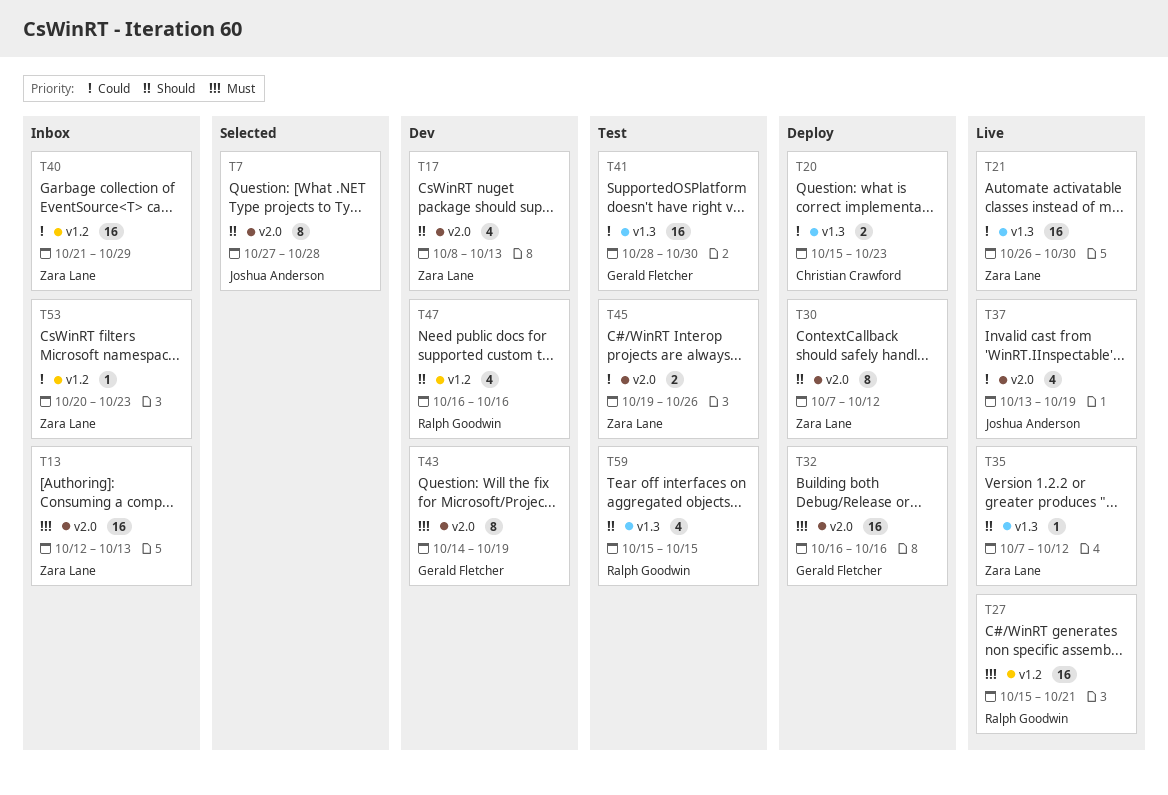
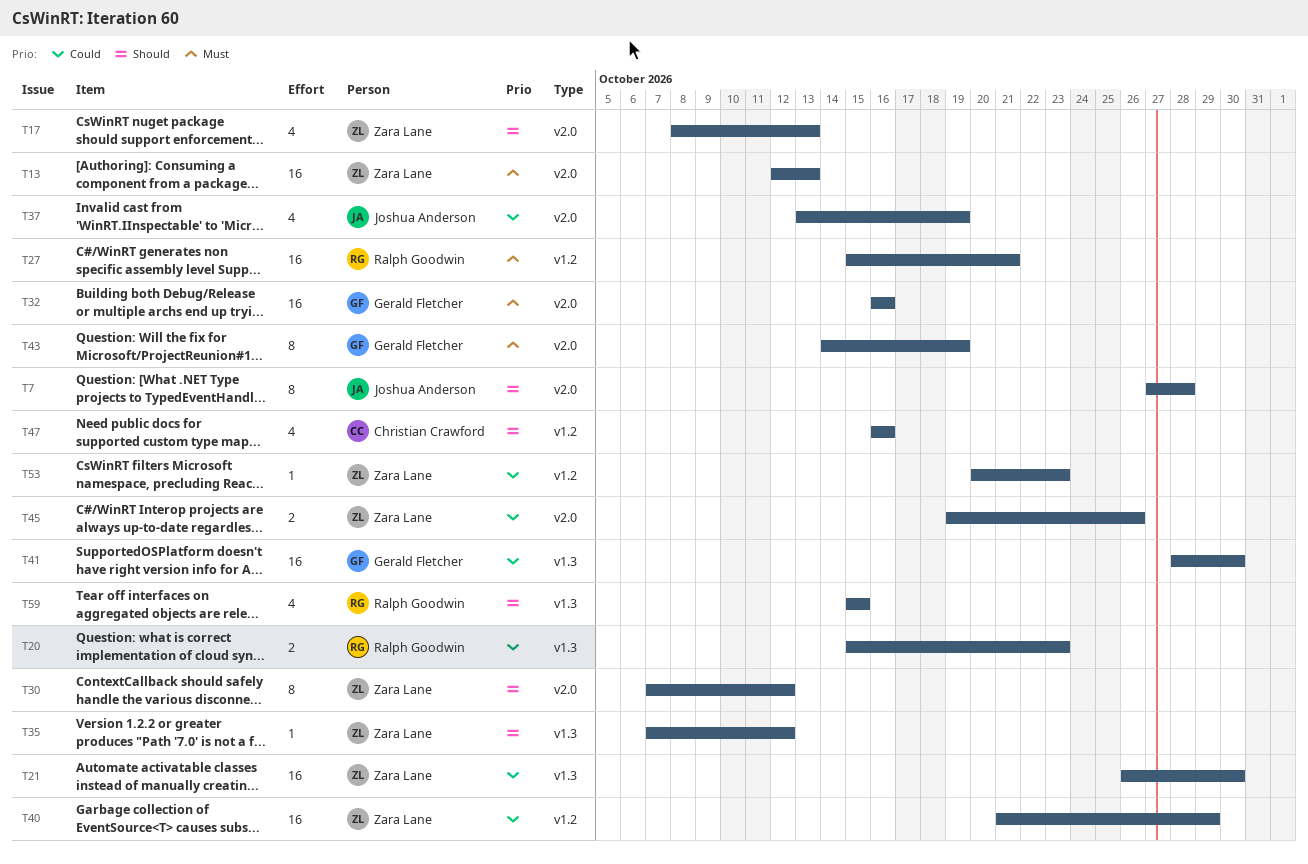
T20, owner: Christian Crawford -> Ralph Goodwin
T47, owner: Ralph Goodwin -> Christian Crawford

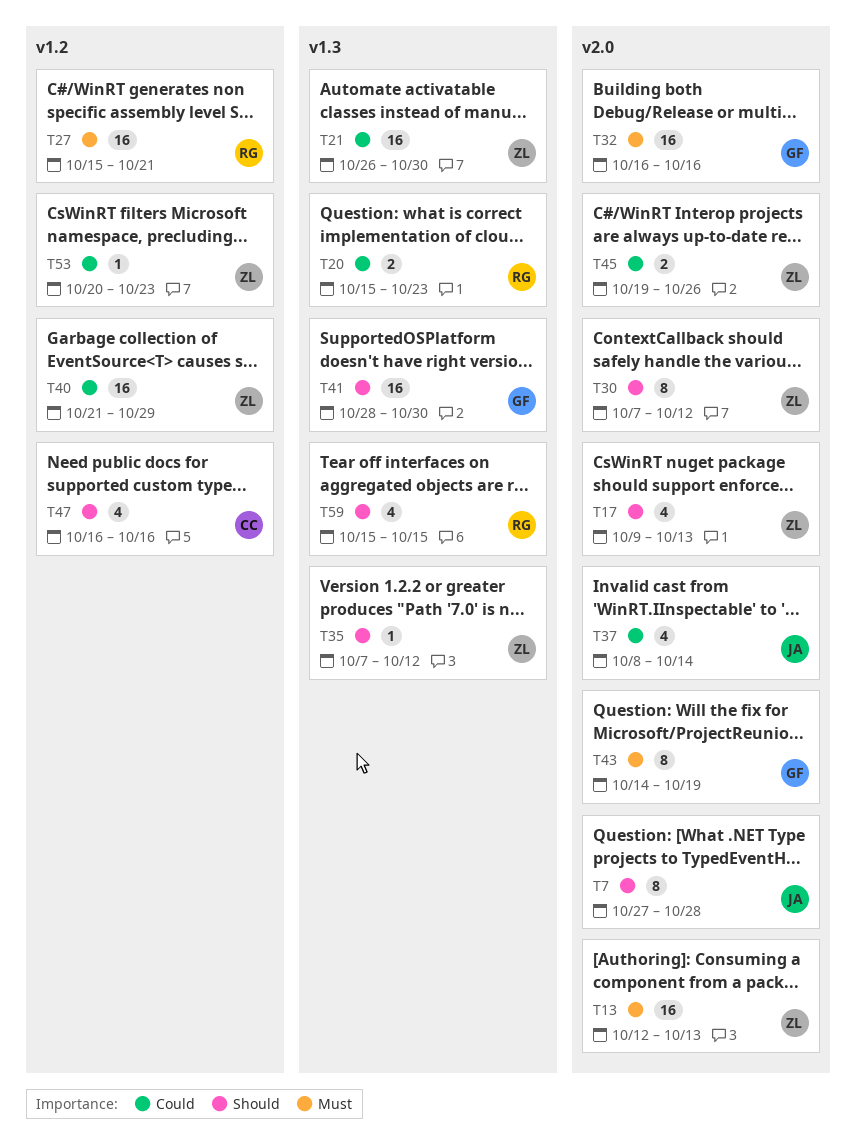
T17, start: Oct 8 -> Oct 9
T37, start: Oct 13 -> Oct 8
T37, due: Oct 19 -> Oct 14
T41, priority: Could -> Should

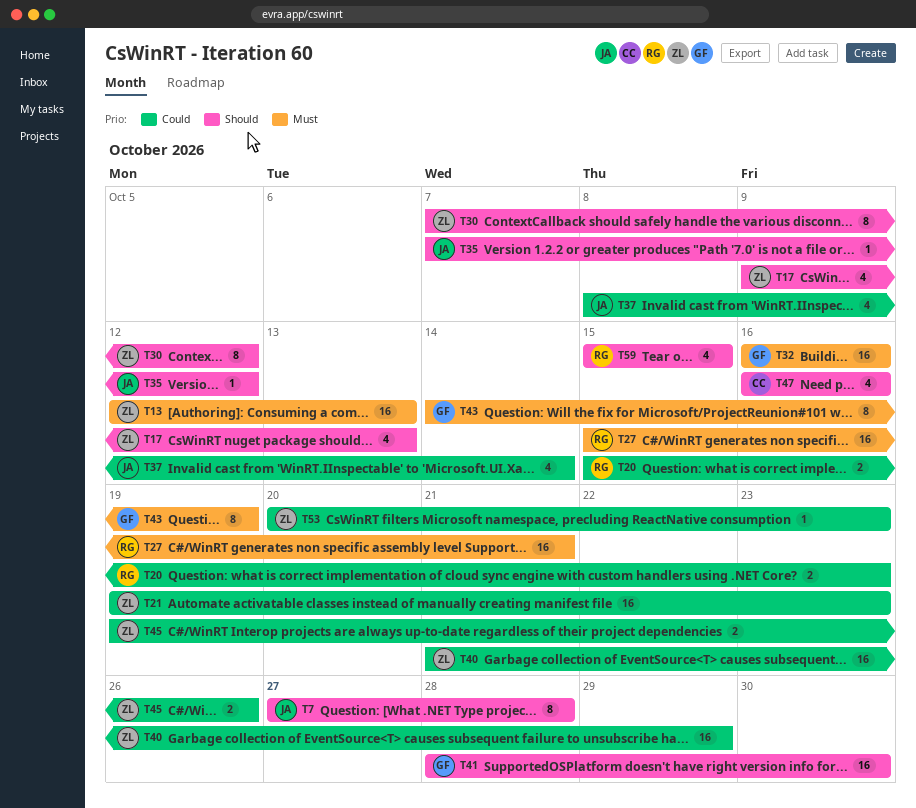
T21, start: Oct 26 -> Oct 19
T21, due: Oct 30 -> Oct 23
T35, owner: ZL -> JA

